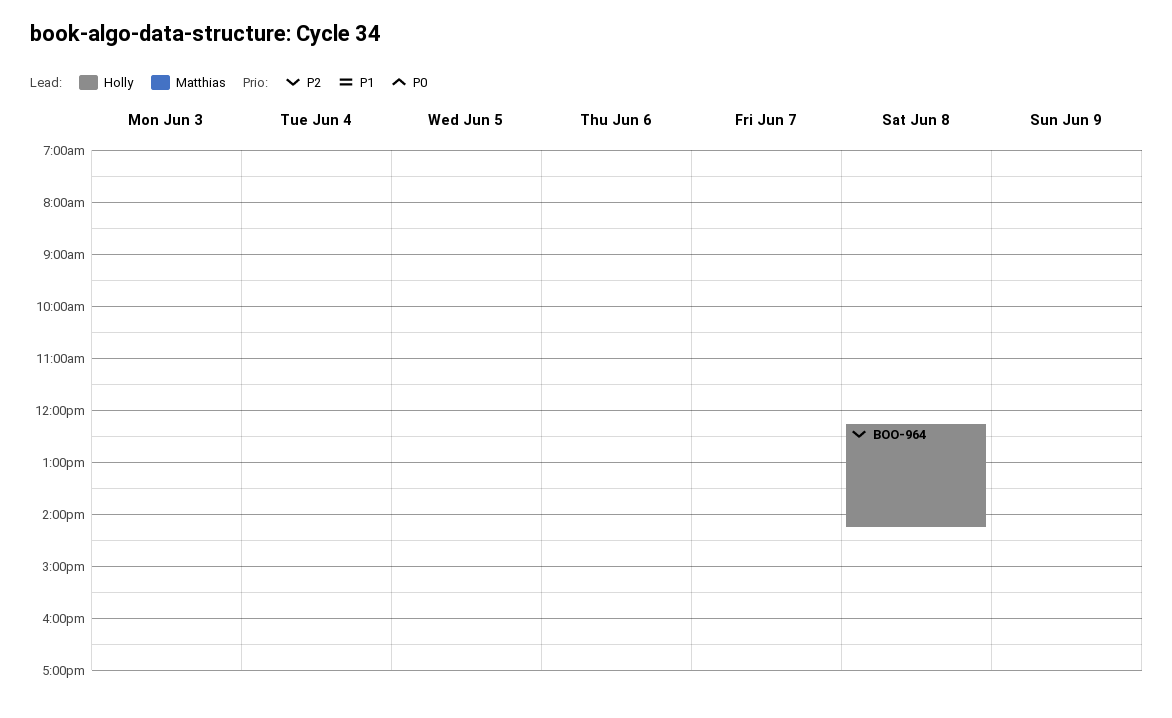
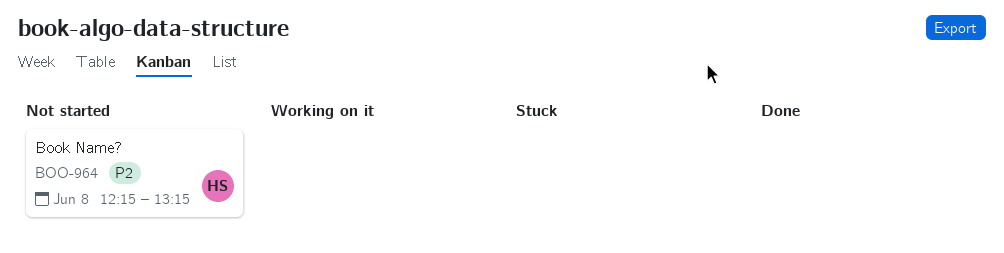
BOO-964, ends: 14:15 -> 13:15

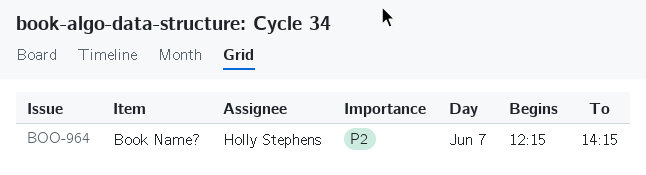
BOO-964, day: Jun 8 -> Jun 7
BOO-964, ends: 13:15 -> 14:15

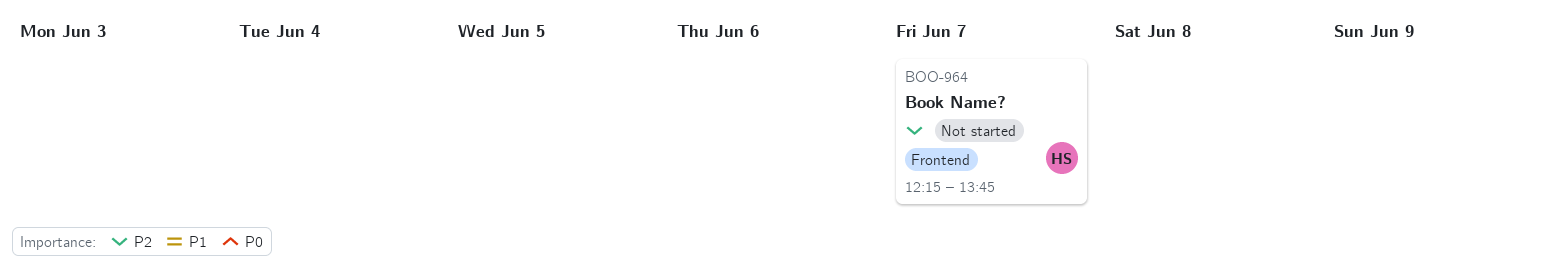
BOO-964, ends: 14:15 -> 13:45

